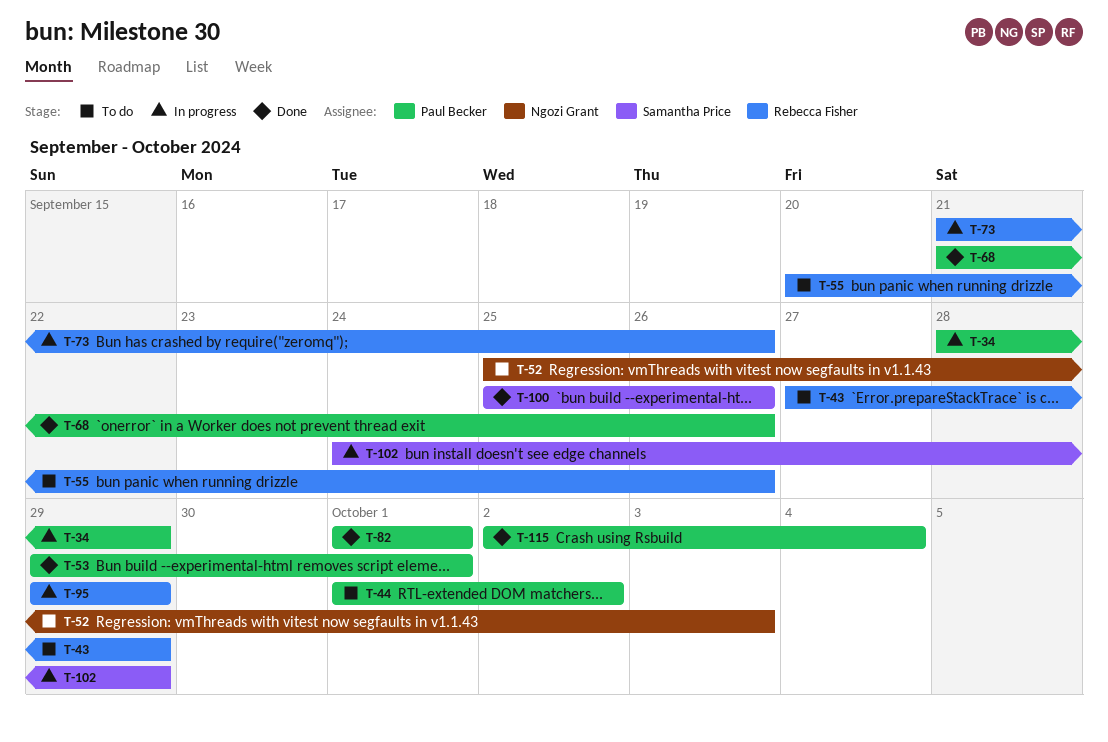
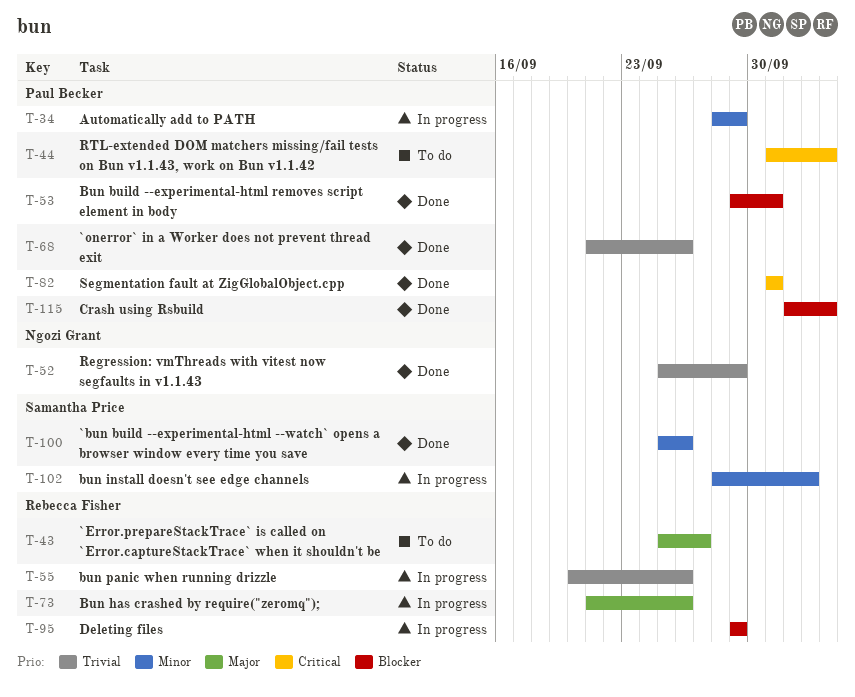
T-43, start: Sep 27 -> Sep 25
T-43, due: Sep 29 -> Sep 27
T-44, due: Oct 2 -> Oct 4
T-52, status: To do -> Done
T-52, due: Oct 3 -> Sep 29
T-55, status: To do -> In progress
T-102, start: Sep 24 -> Sep 28
T-102, due: Sep 29 -> Oct 3

